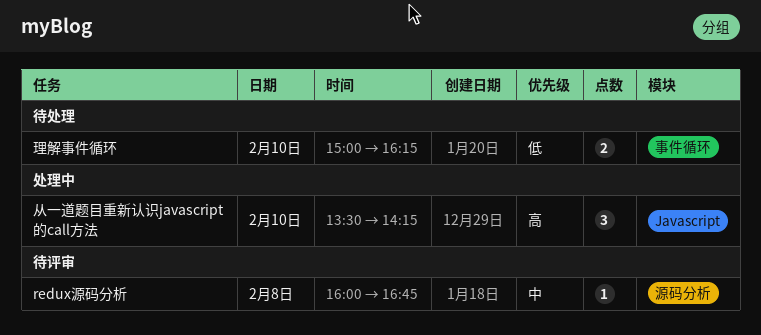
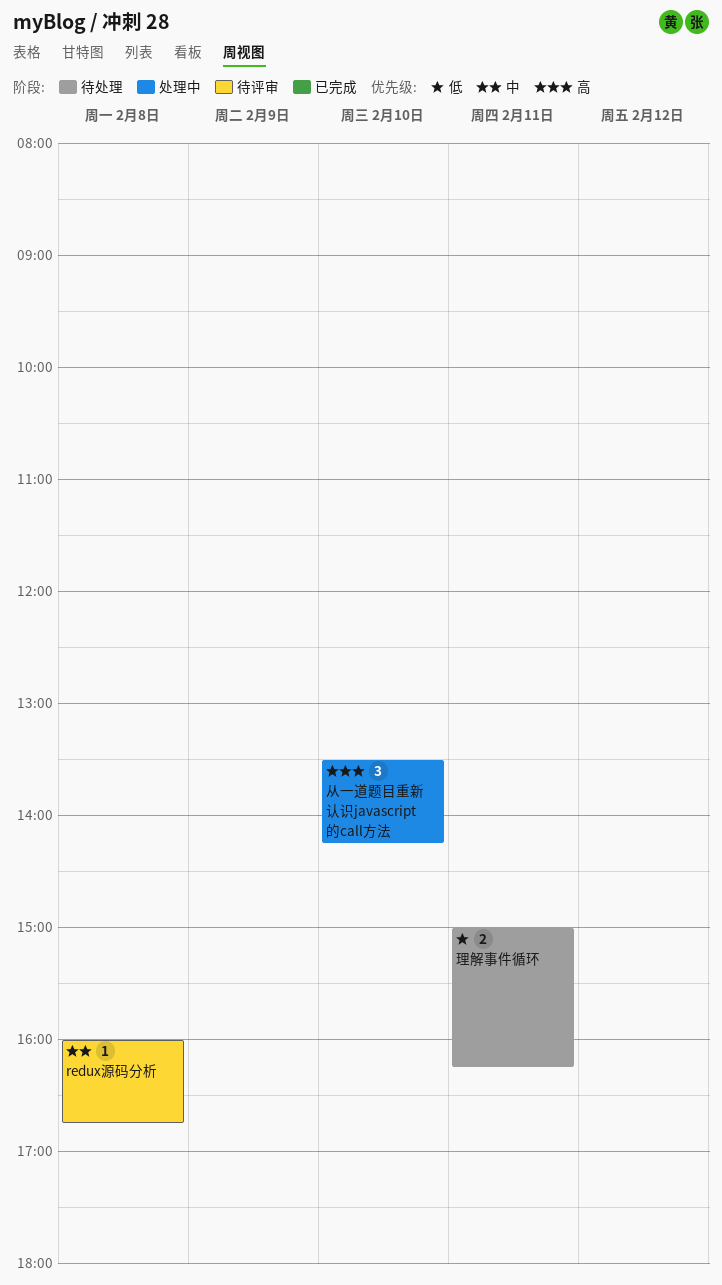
理解事件循环, day: Feb 10 -> Feb 11

